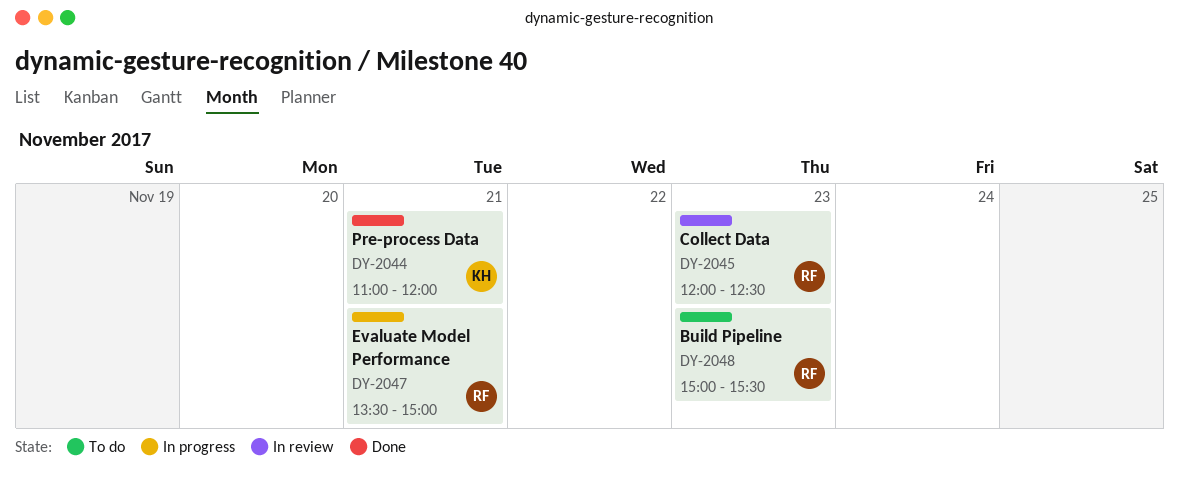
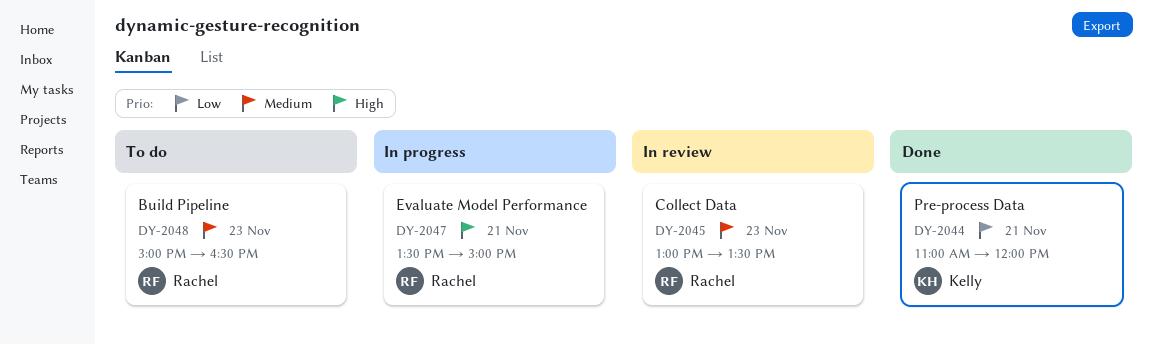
DY-2045, begins: 12:00 -> 13:00
DY-2045, ends: 12:30 -> 13:30
DY-2048, ends: 15:30 -> 16:30

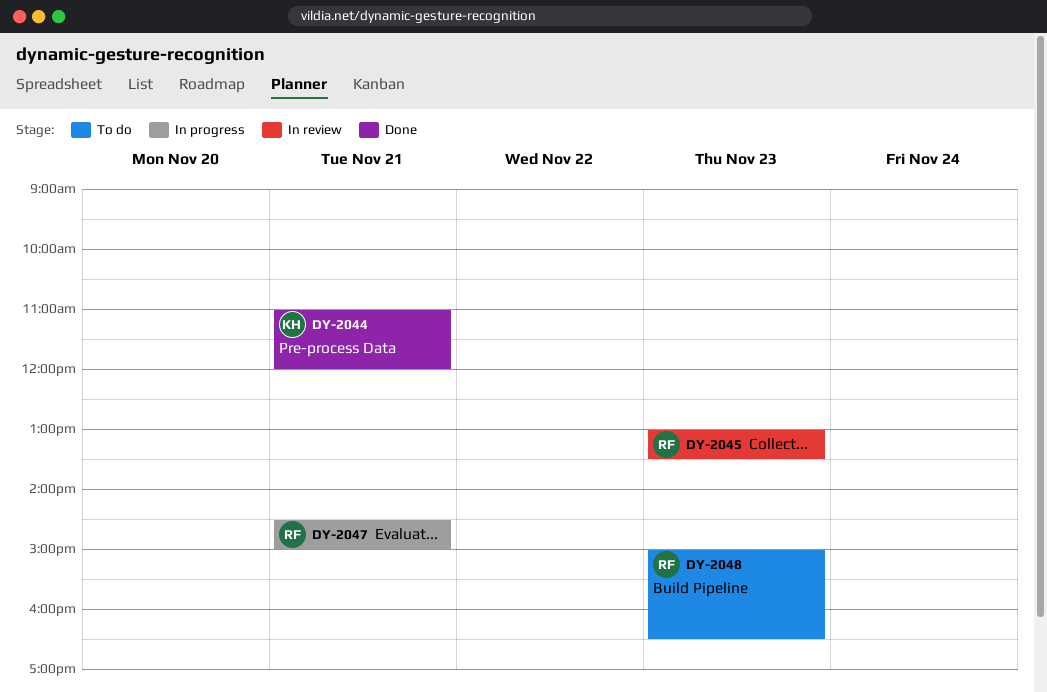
DY-2047, begins: 13:30 -> 14:30

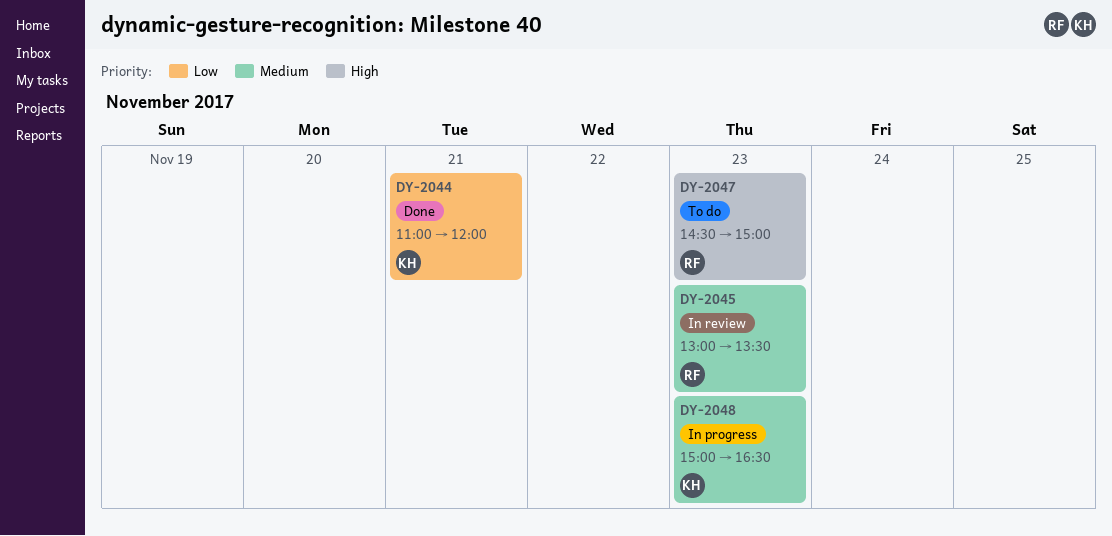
DY-2047, status: In progress -> To do
DY-2047, day: Nov 21 -> Nov 23
DY-2048, status: To do -> In progress
DY-2048, owner: RF -> KH

